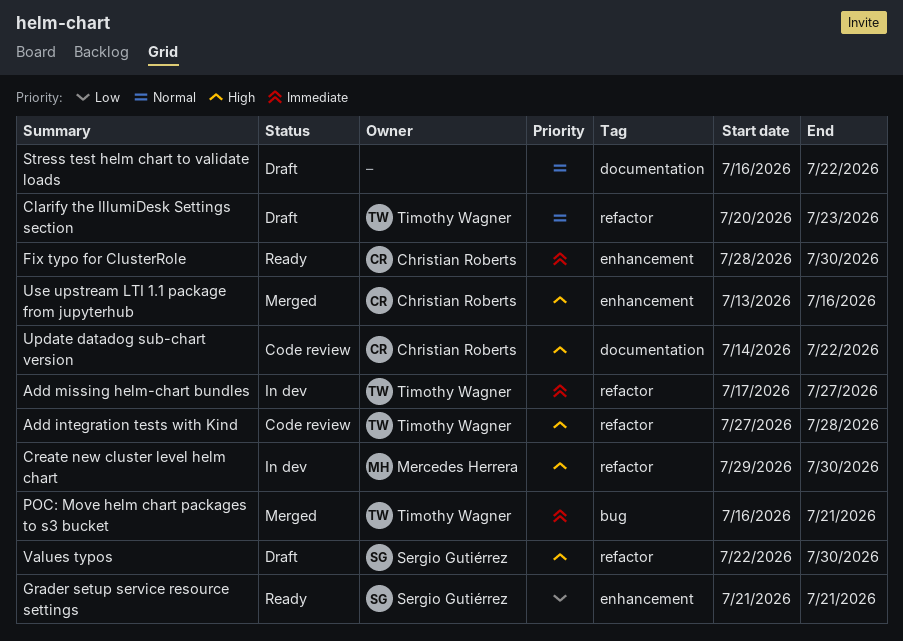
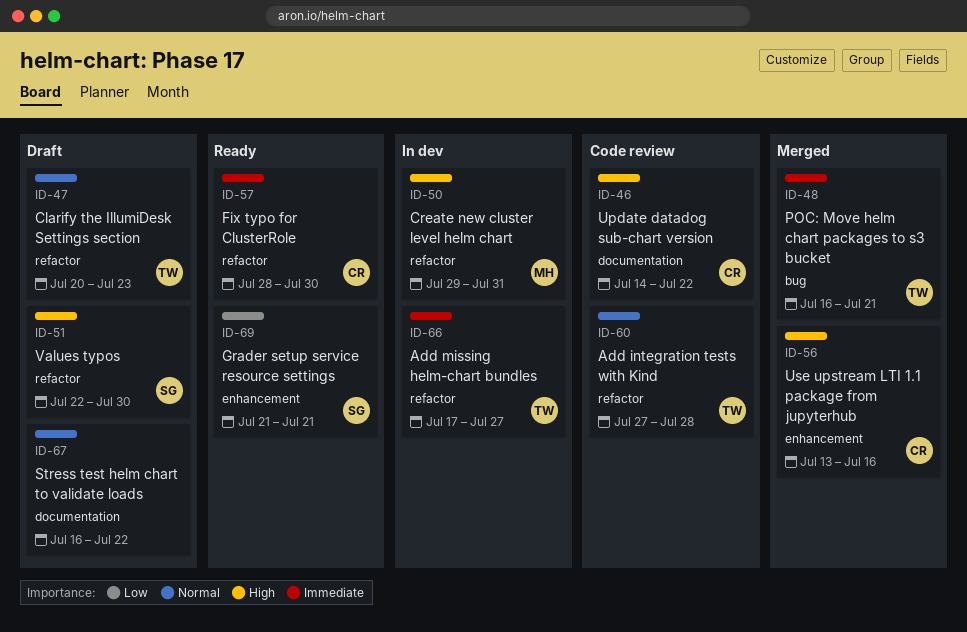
Add integration tests with Kind, priority: High -> Normal
Create new cluster level helm chart, due: Jul 30 -> Jul 31
Fix typo for ClusterRole, label: enhancement -> refactor

